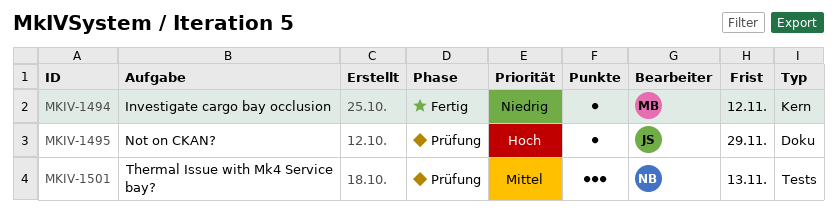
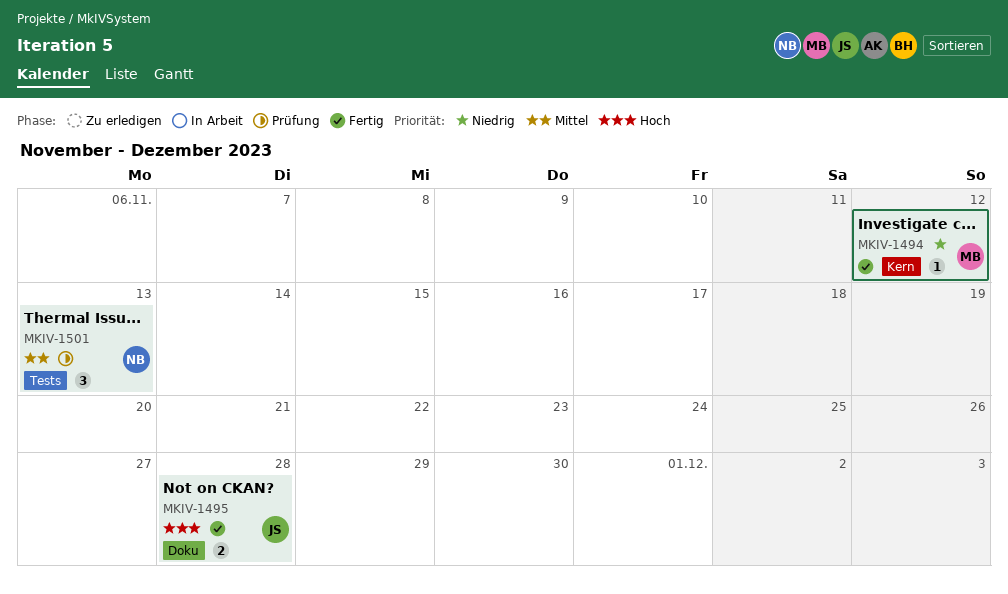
MKIV-1495, status: Prüfung -> Fertig
MKIV-1495, estimate: 1 -> 2
MKIV-1495, due: Nov 29 -> Nov 28

